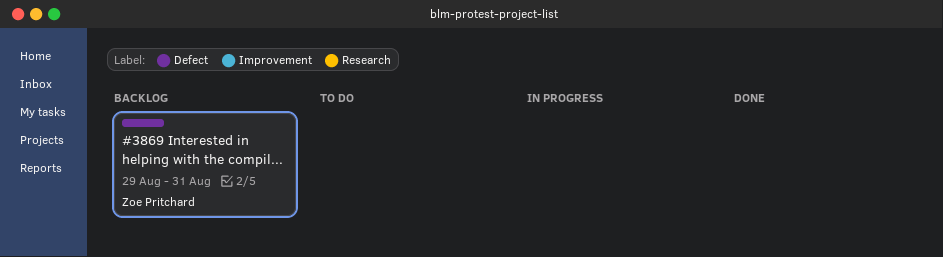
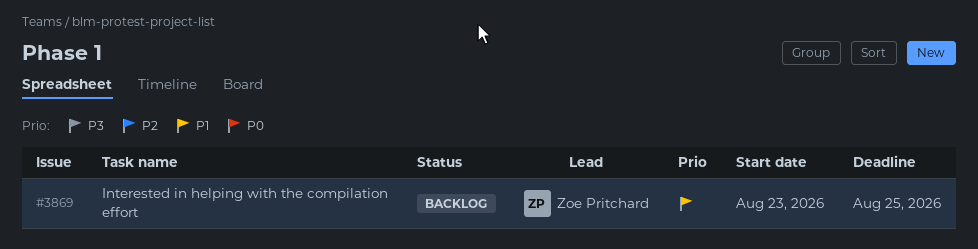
#3869, start: Aug 29 -> Aug 23
#3869, due: Aug 31 -> Aug 25

